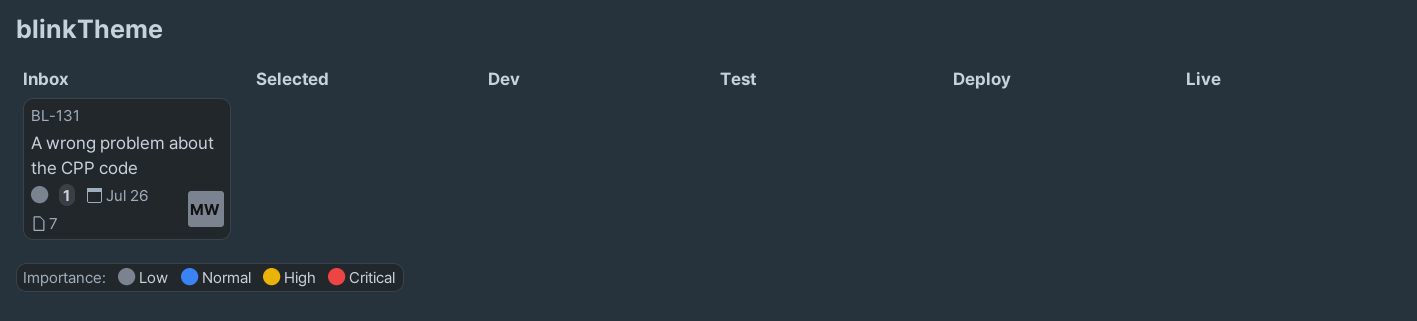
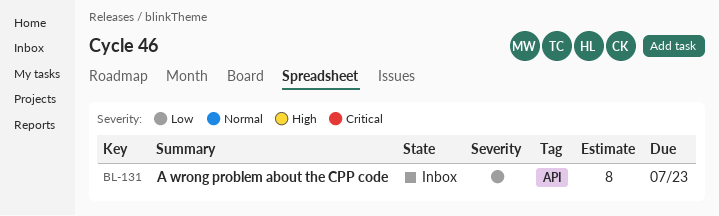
BL-131, estimate: 1 -> 8
BL-131, due: Jul 26 -> Jul 23

